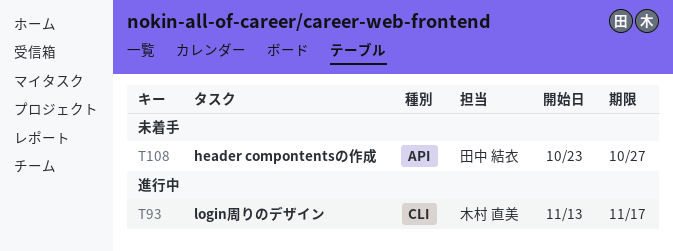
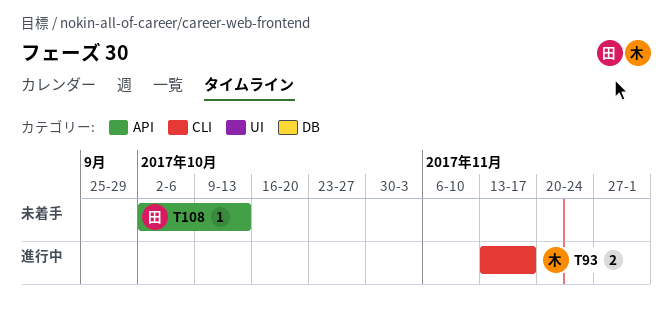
T108, start: Oct 23 -> Oct 2
T108, due: Oct 27 -> Oct 13

